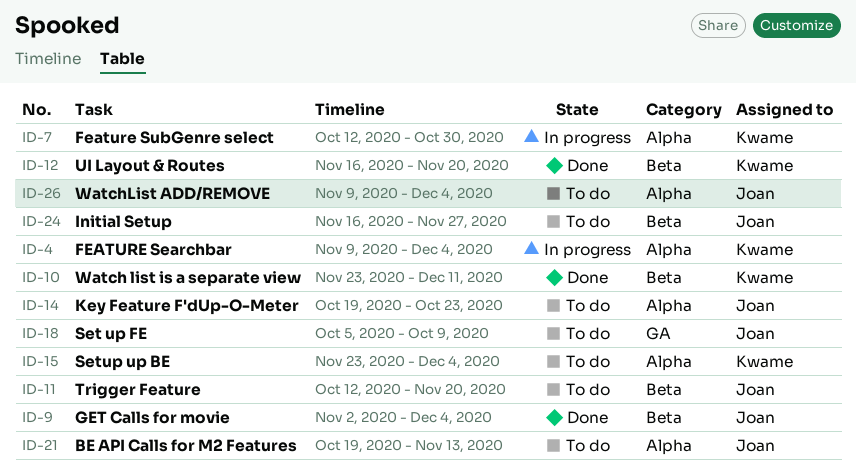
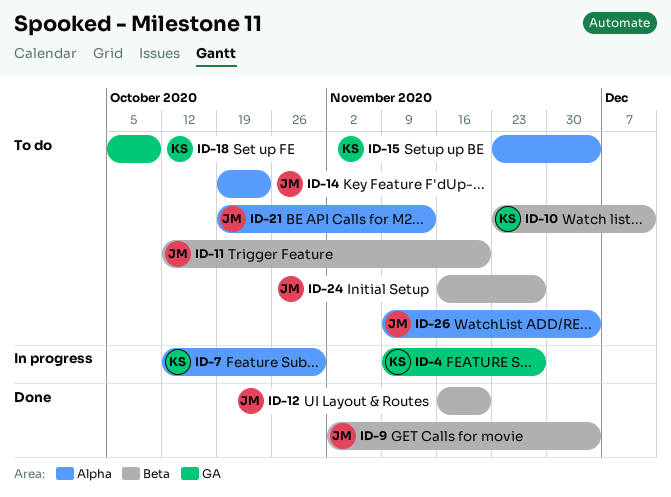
ID-4, label: Alpha -> GA
ID-4, due: Dec 4 -> Nov 27
ID-10, status: Done -> To do
ID-12, owner: Kwame -> Joan
ID-18, owner: Joan -> Kwame

